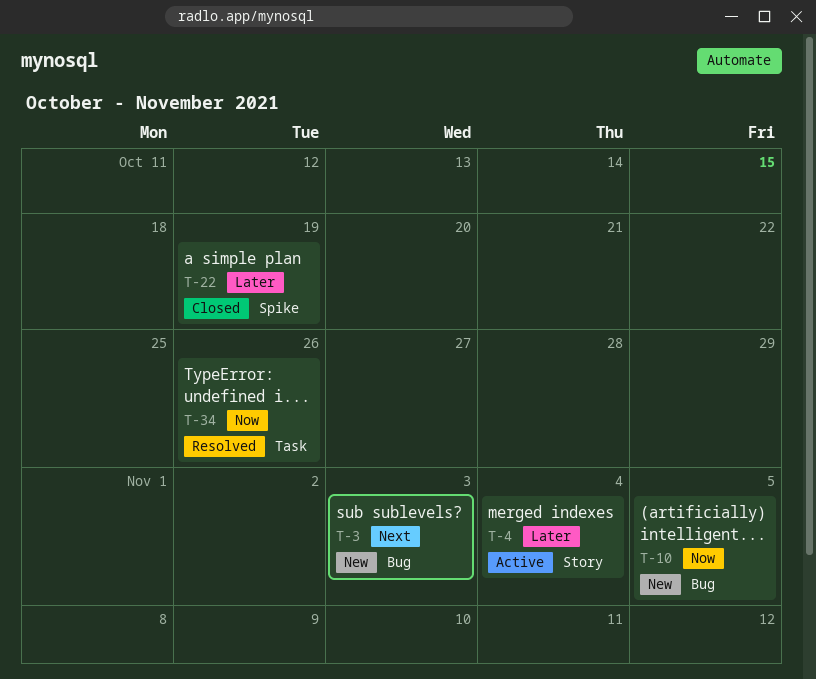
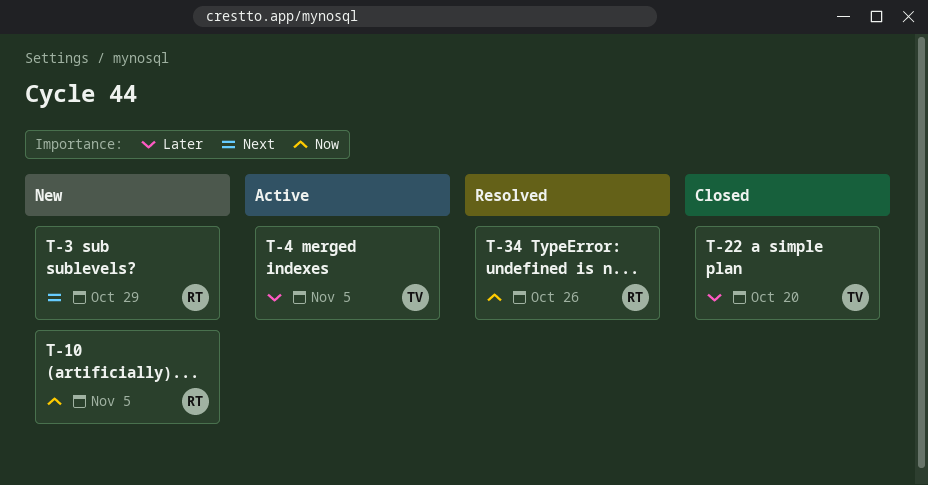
T-3, due: Nov 3 -> Oct 29
T-4, due: Nov 4 -> Nov 5
T-22, due: Oct 19 -> Oct 20

